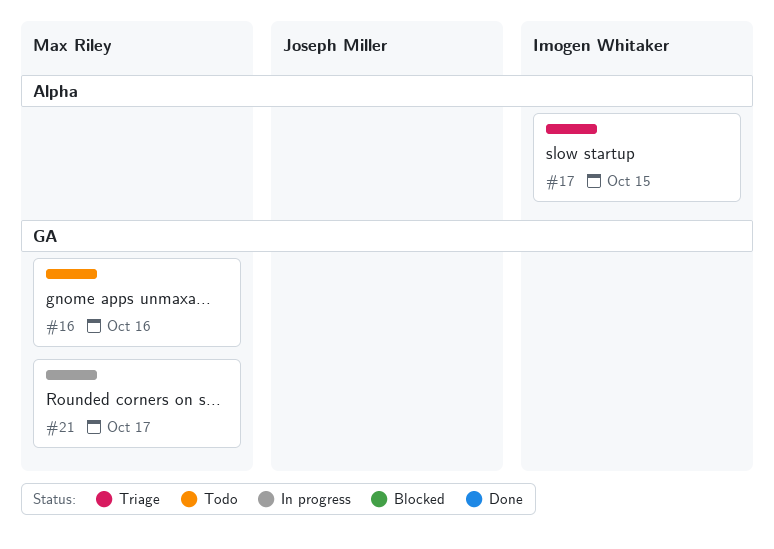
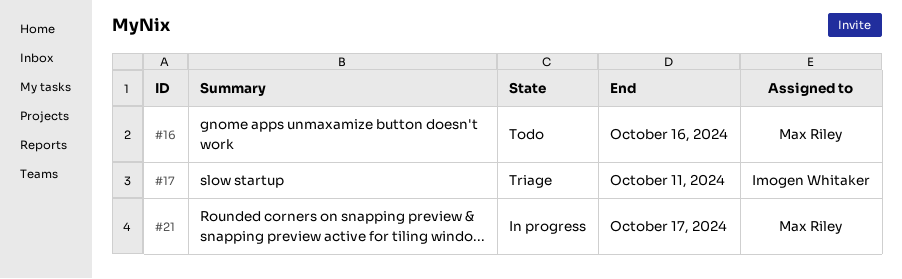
#17, due: Oct 15 -> Oct 11

